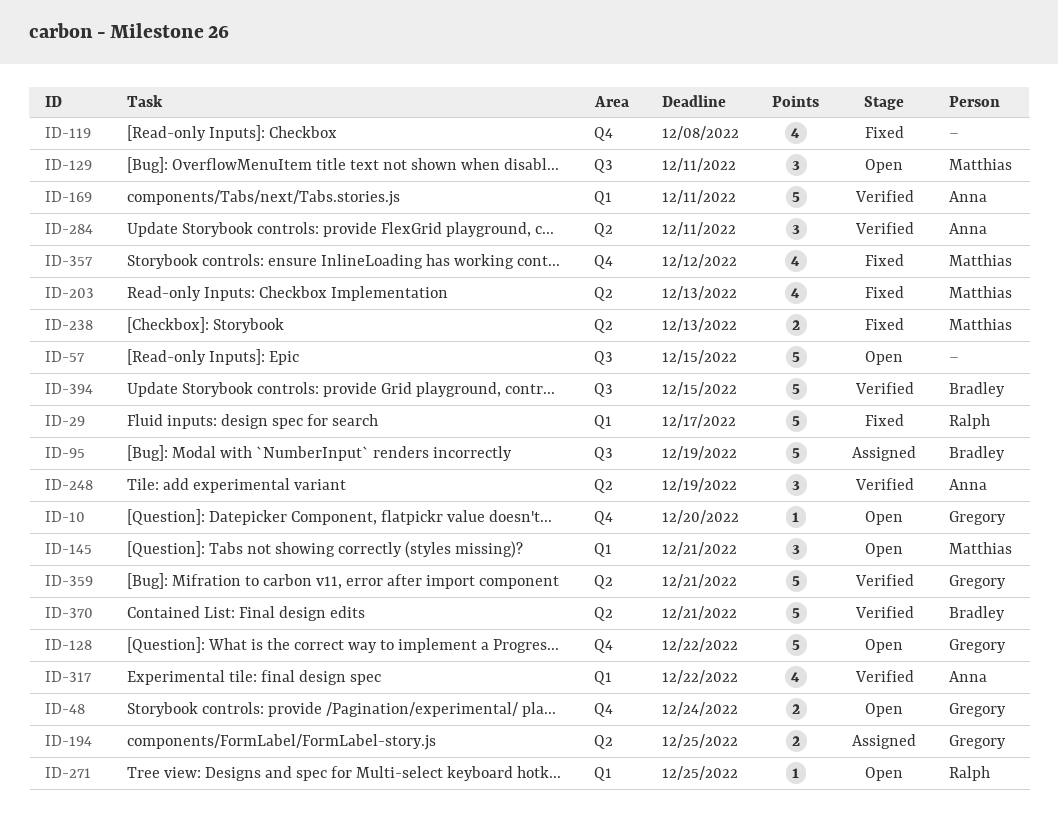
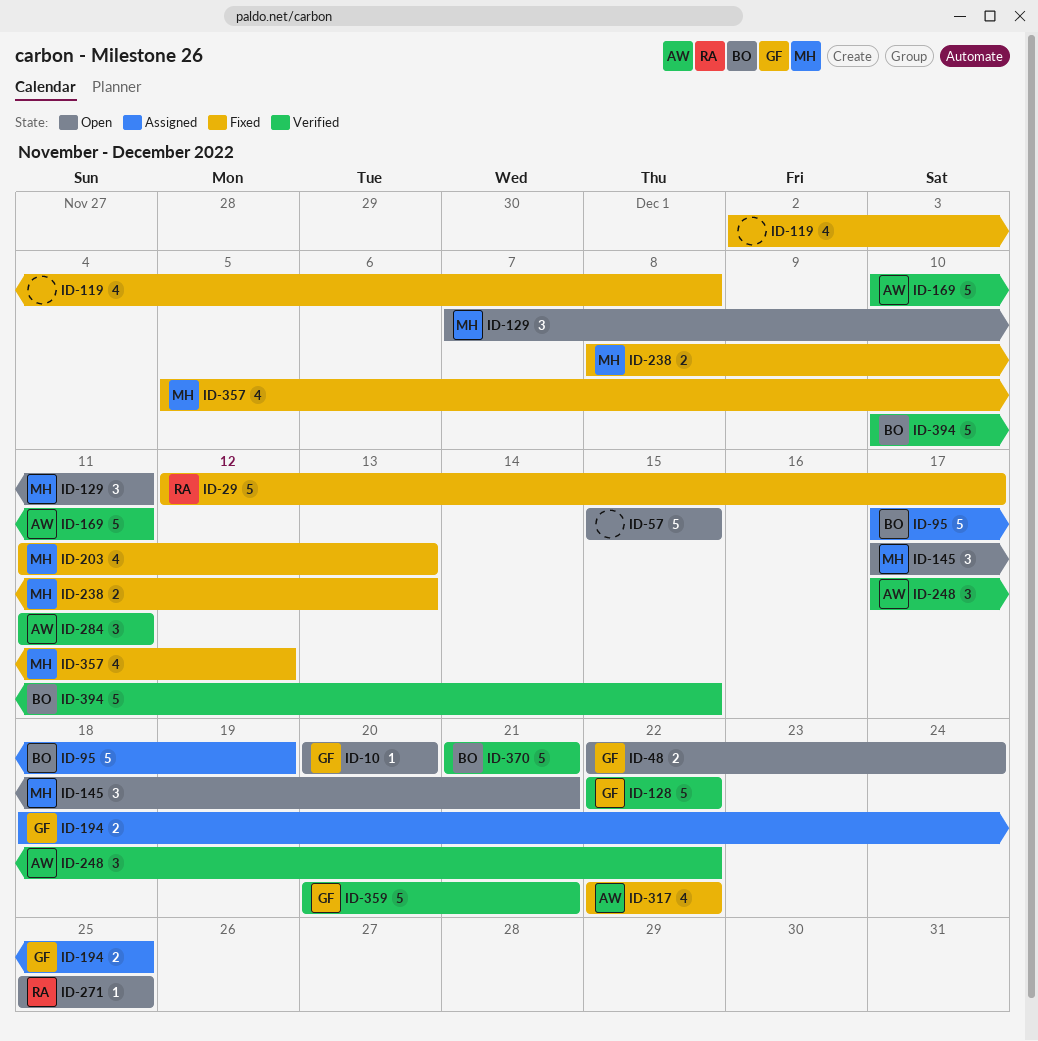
ID-128, status: Open -> Verified
ID-248, due: Dec 19 -> Dec 22
ID-317, status: Verified -> Fixed

